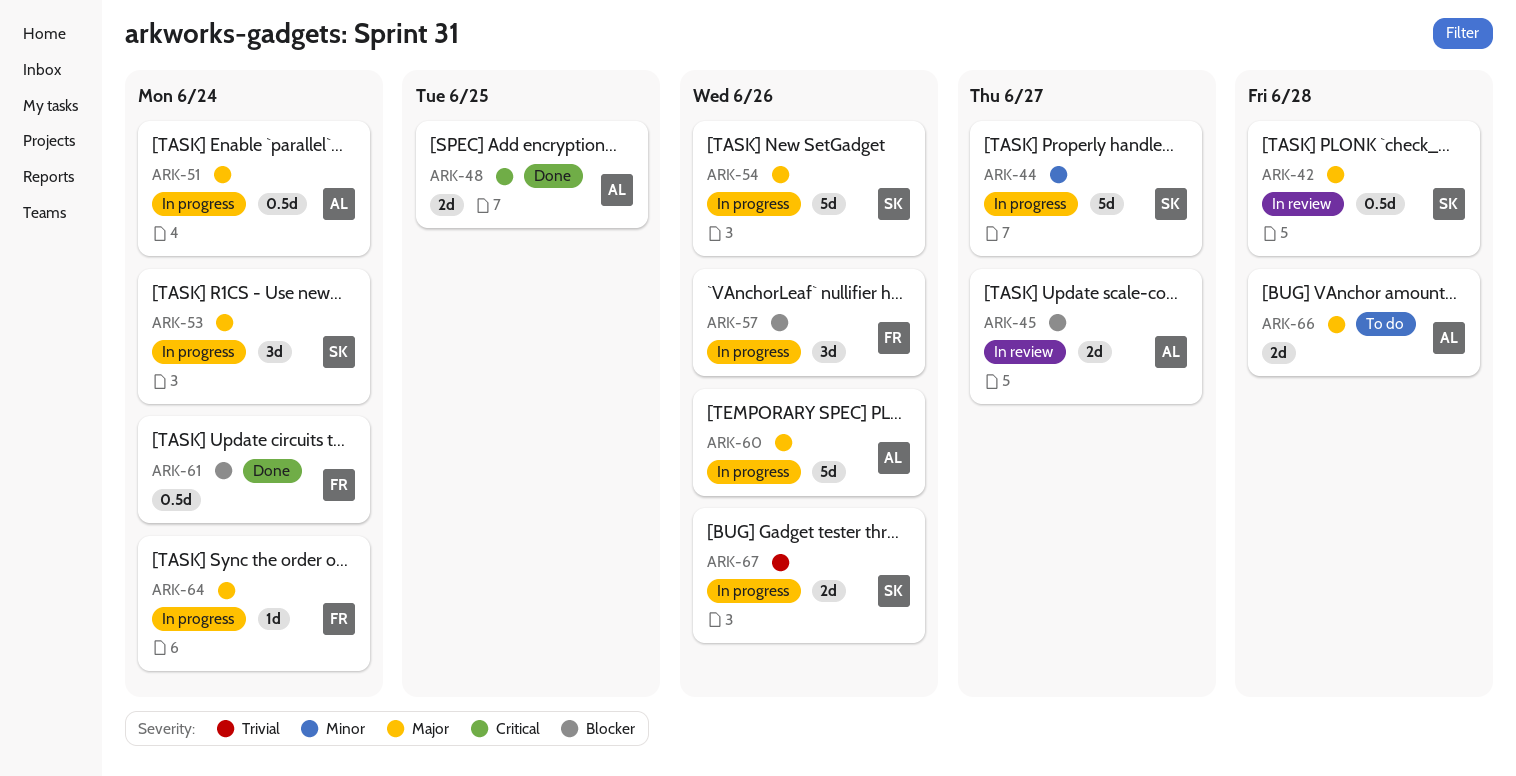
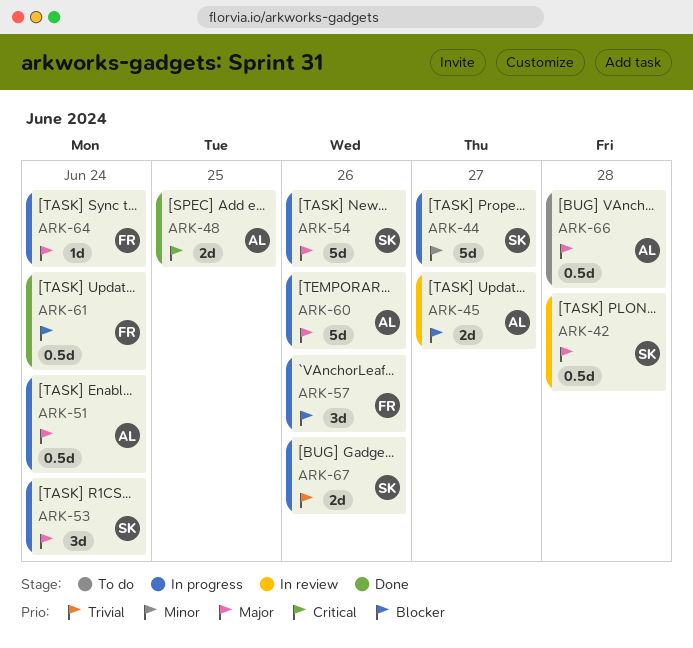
ARK-66, estimate: 2d -> 0.5d

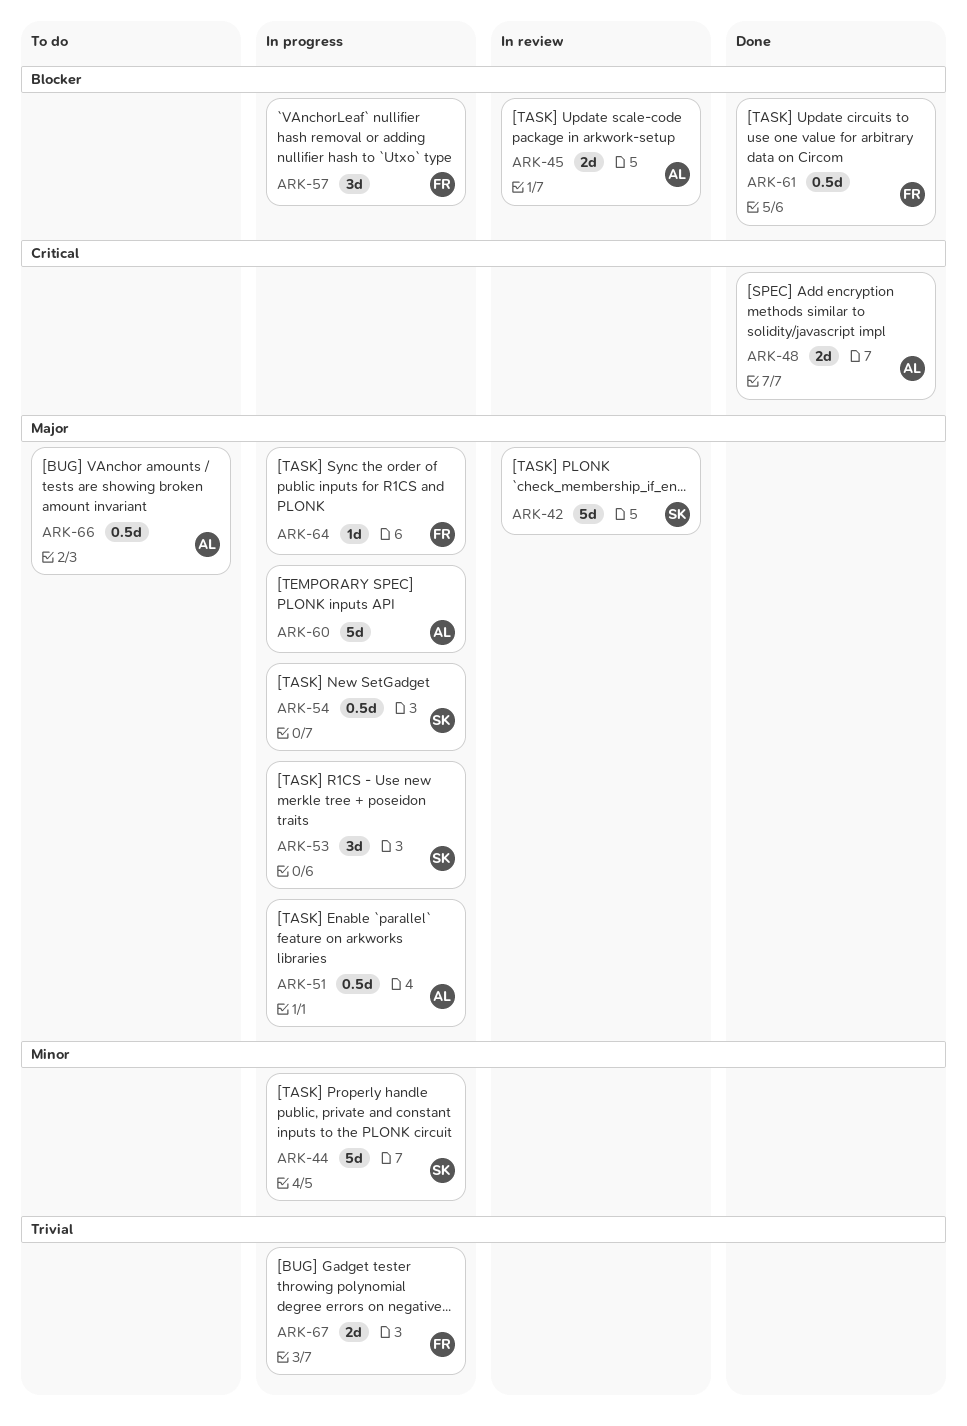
ARK-42, estimate: 0.5d -> 5d
ARK-54, estimate: 5d -> 0.5d
ARK-67, owner: SK -> FR

